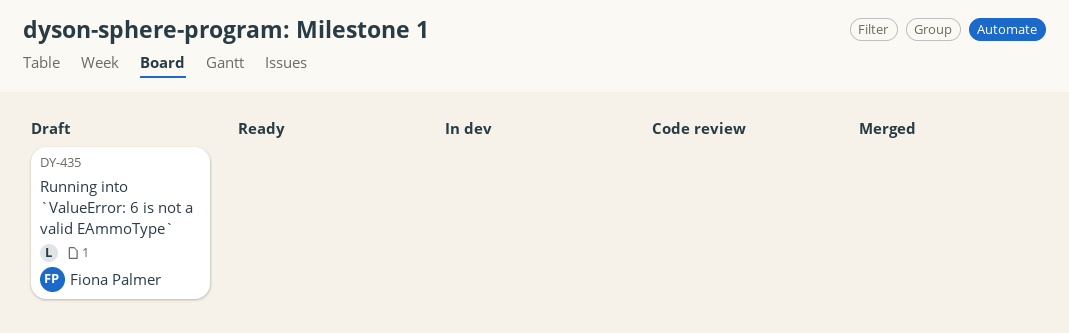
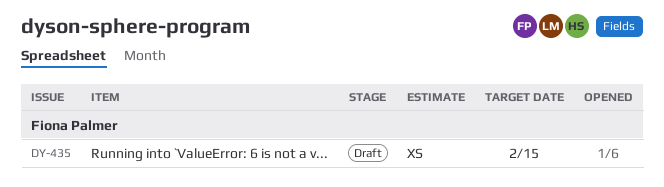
DY-435, estimate: L -> XS

